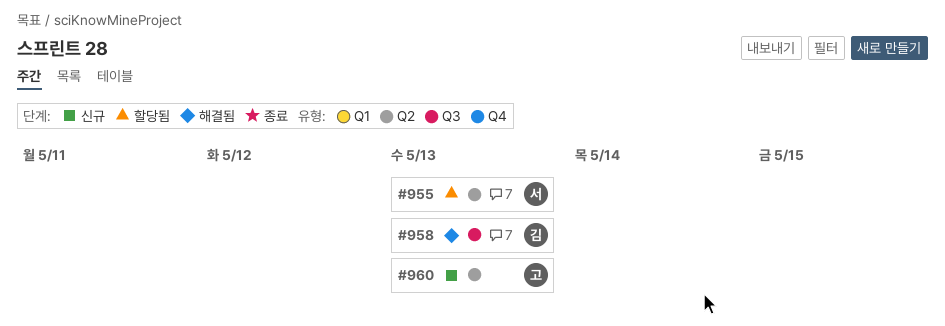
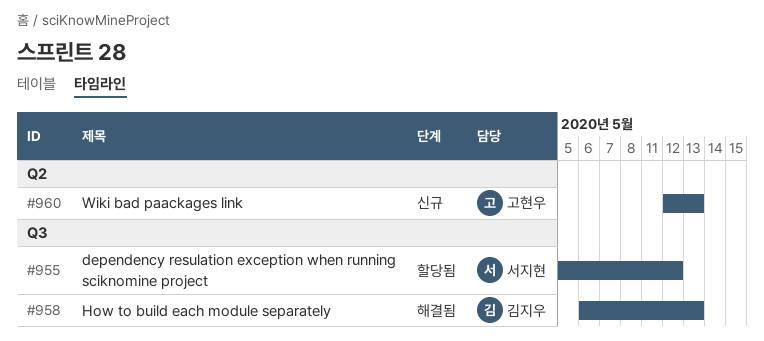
#955, label: Q2 -> Q3
#955, due: May 13 -> May 12

